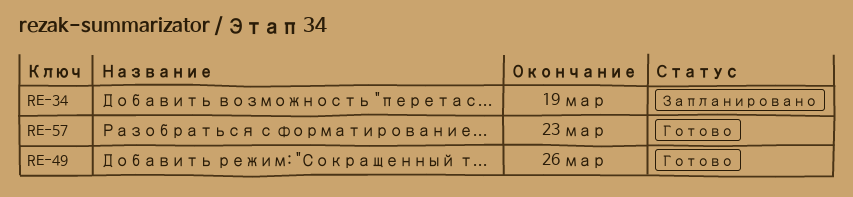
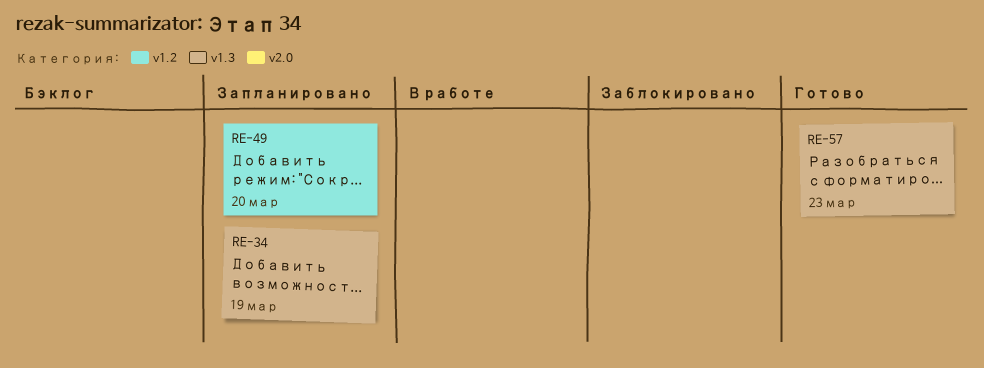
RE-49, status: Готово -> Запланировано
RE-49, due: Mar 26 -> Mar 20

